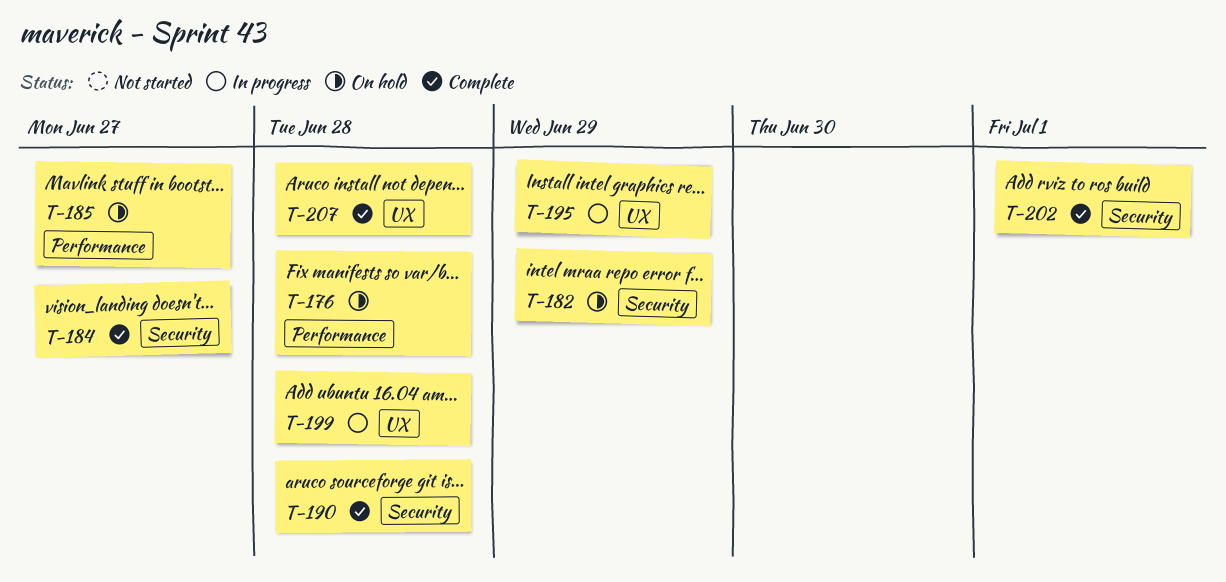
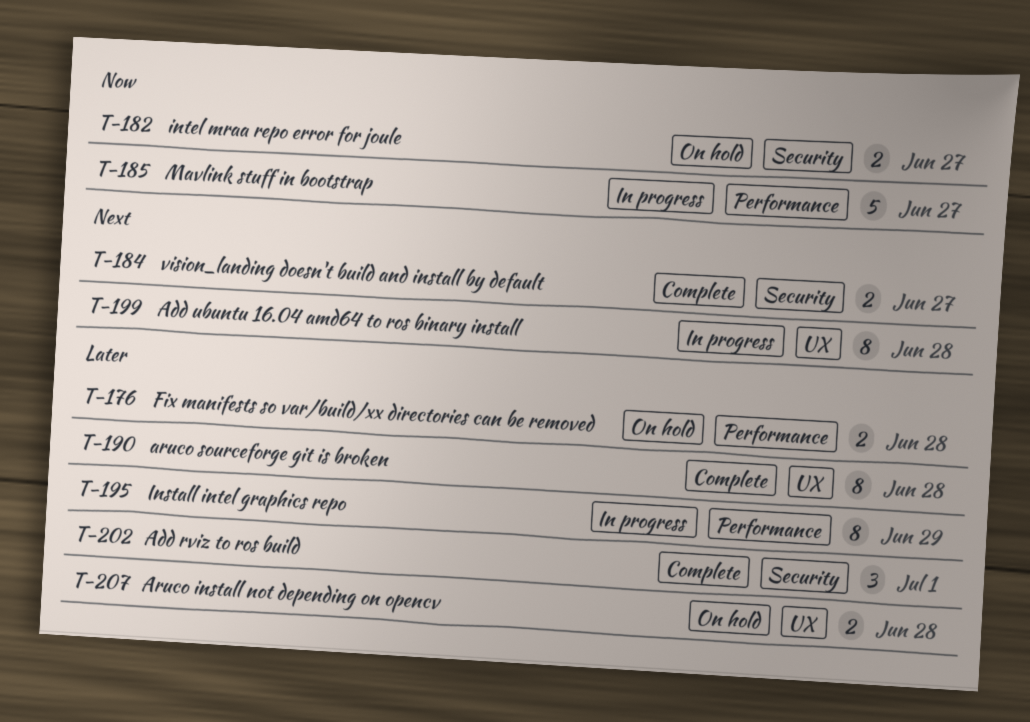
T-182, due: Jun 29 -> Jun 27
T-185, status: On hold -> In progress
T-190, label: Security -> UX
T-195, label: UX -> Performance
T-207, status: Complete -> On hold

